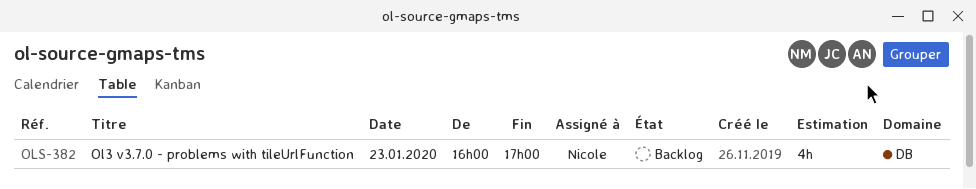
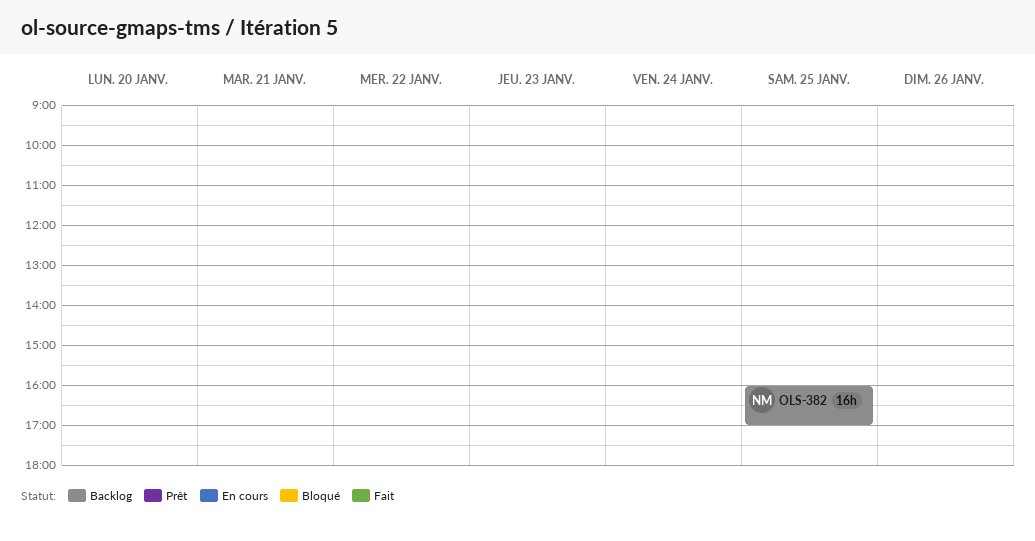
OLS-382, estimate: 4h -> 16h
OLS-382, day: Jan 23 -> Jan 25

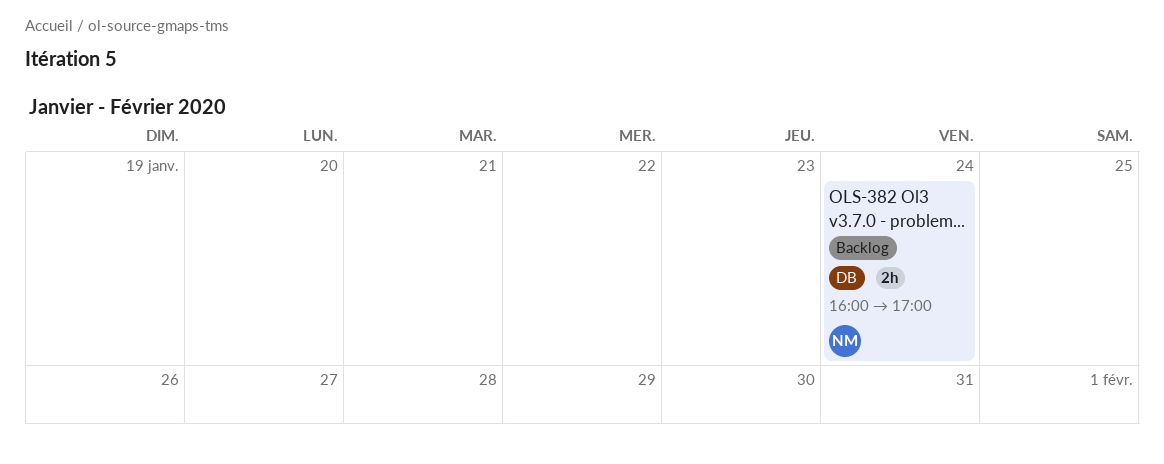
OLS-382, estimate: 16h -> 2h
OLS-382, day: Jan 25 -> Jan 24

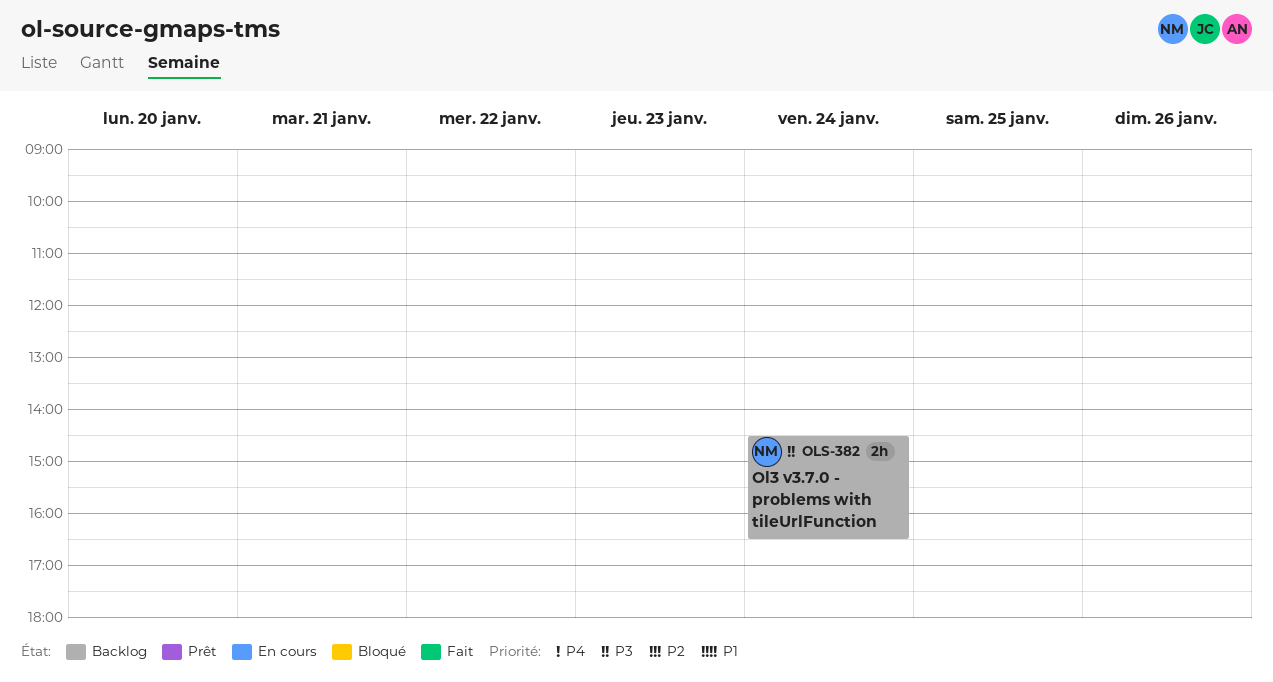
OLS-382, begins: 16:00 -> 14:30
OLS-382, ends: 17:00 -> 16:30

